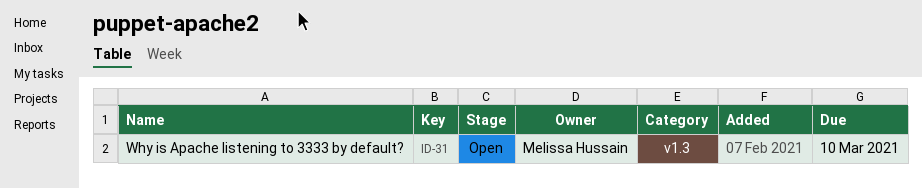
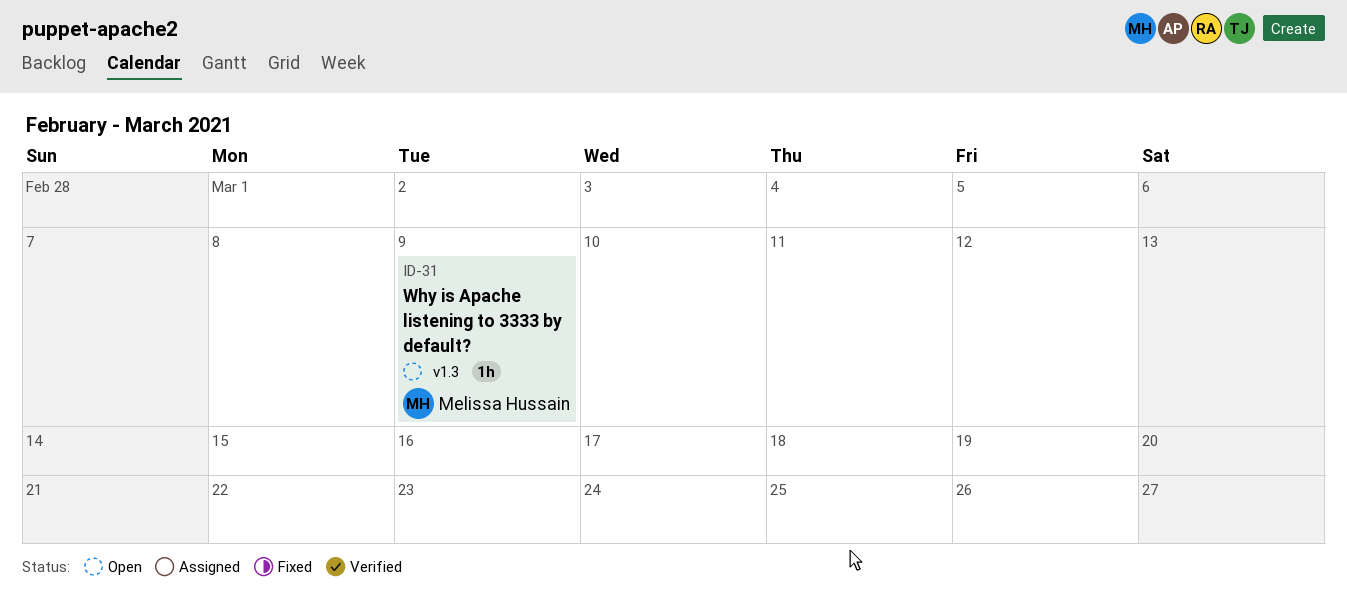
ID-31, due: Mar 10 -> Mar 9

